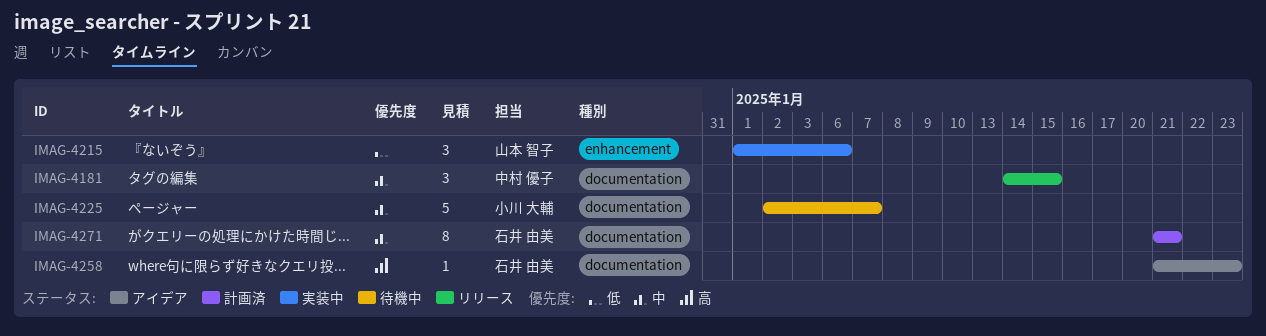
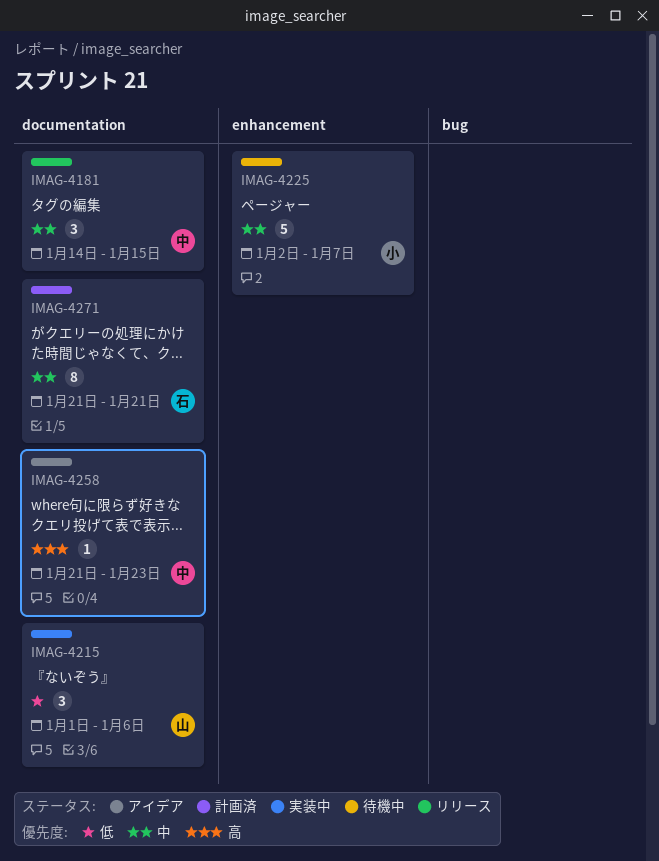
IMAG-4215, label: enhancement -> documentation
IMAG-4225, label: documentation -> enhancement
IMAG-4258, owner: 石井 由美 -> 中村 優子

